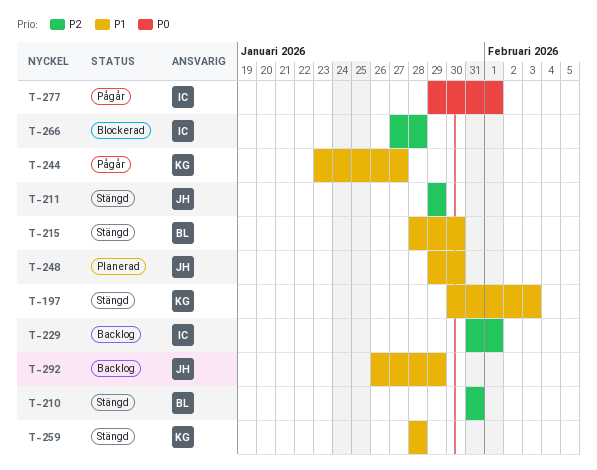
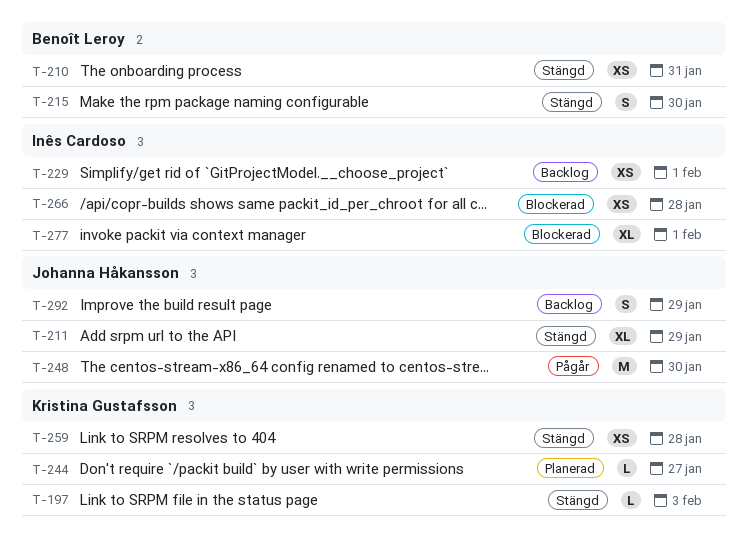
T-244, status: Pågår -> Planerad
T-248, status: Planerad -> Pågår
T-277, status: Pågår -> Blockerad

